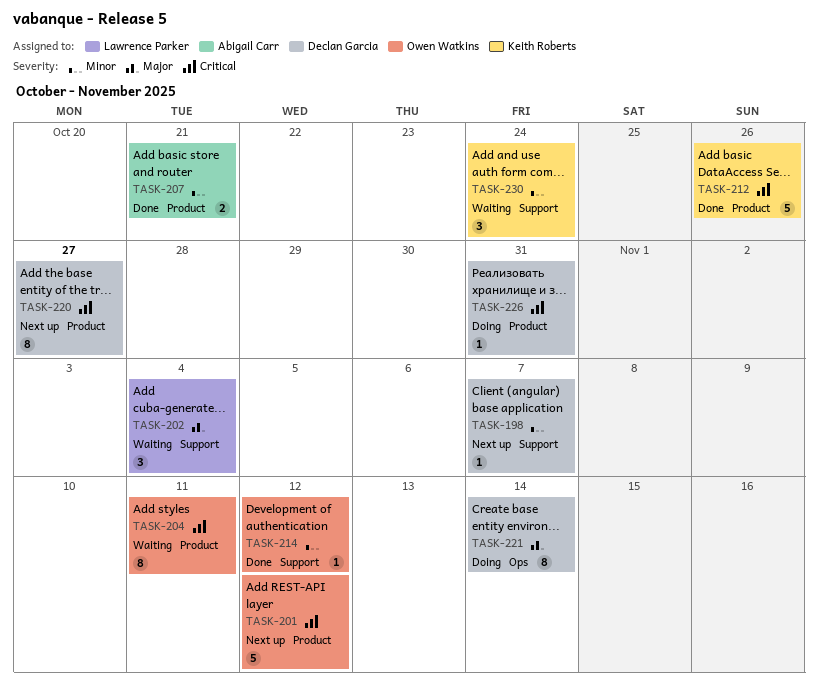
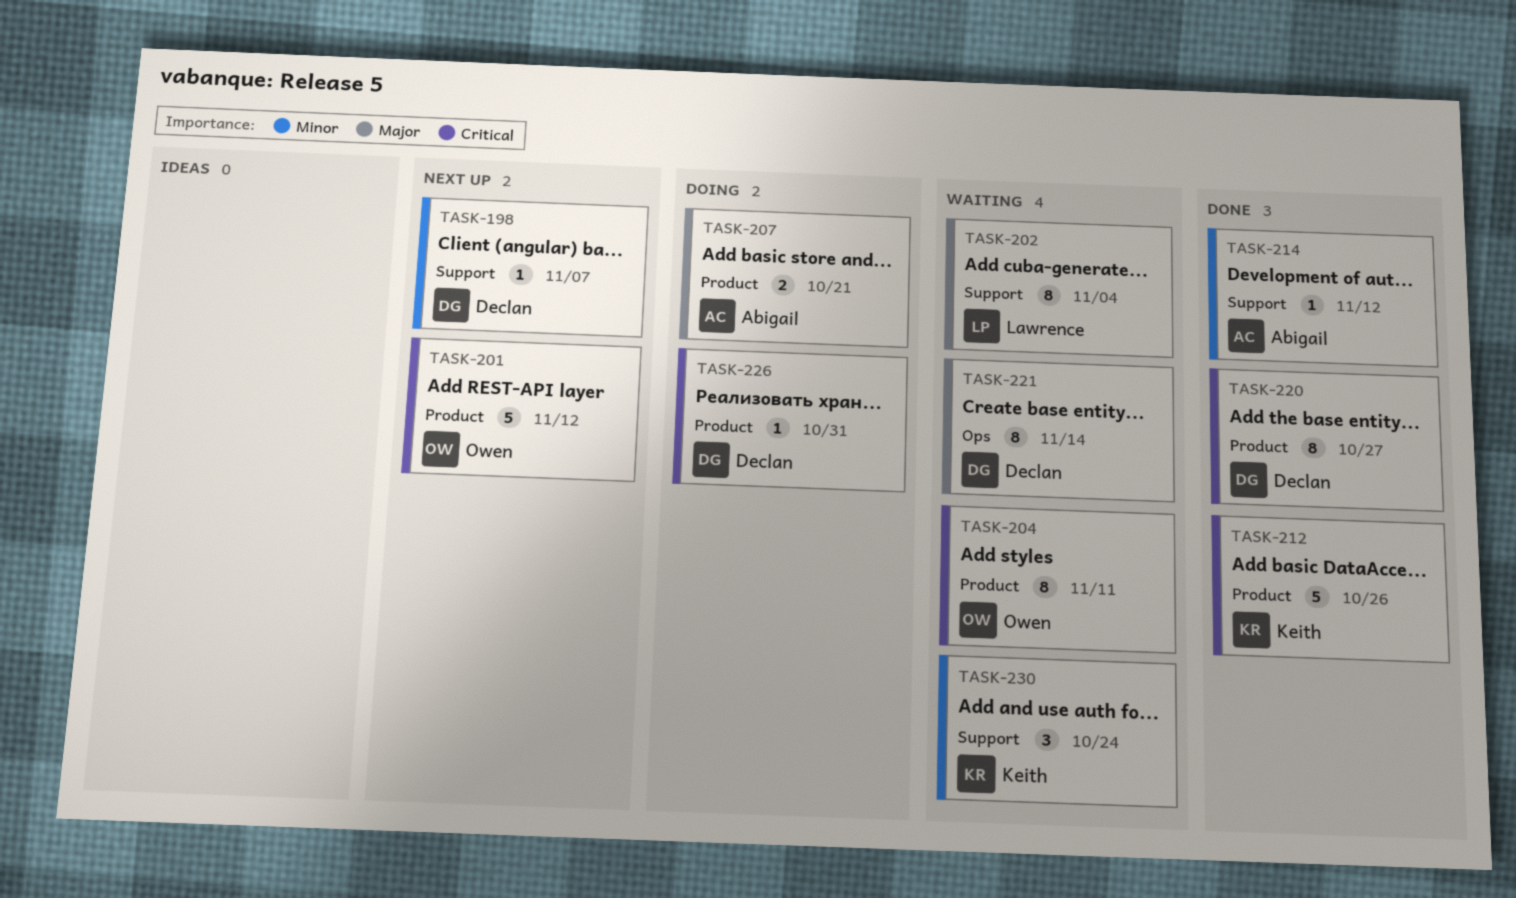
TASK-202, estimate: 3 -> 8
TASK-207, status: Done -> Doing
TASK-207, priority: Minor -> Major
TASK-214, owner: Owen Watkins -> Abigail Carr
TASK-220, status: Next up -> Done
TASK-221, status: Doing -> Waiting

